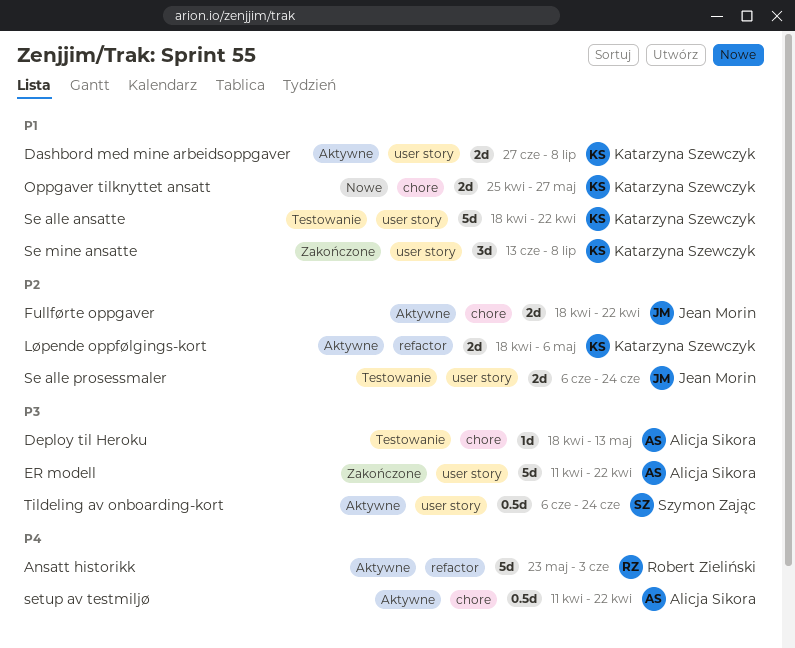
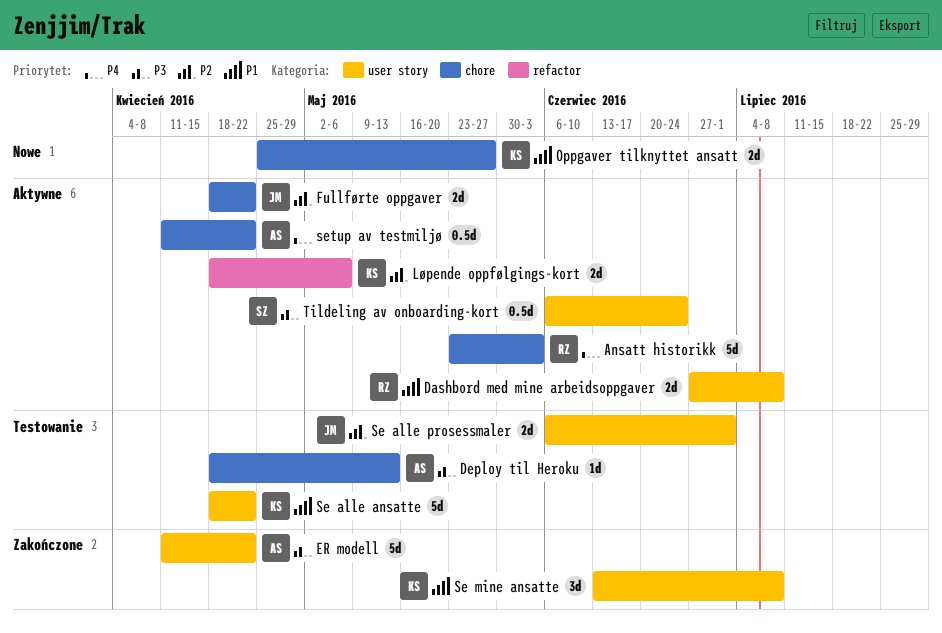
Ansatt historikk, label: refactor -> chore
Dashbord med mine arbeidsoppgaver, owner: Katarzyna Szewczyk -> Robert Zieliński
Se alle prosessmaler, due: Jun 24 -> Jul 1

